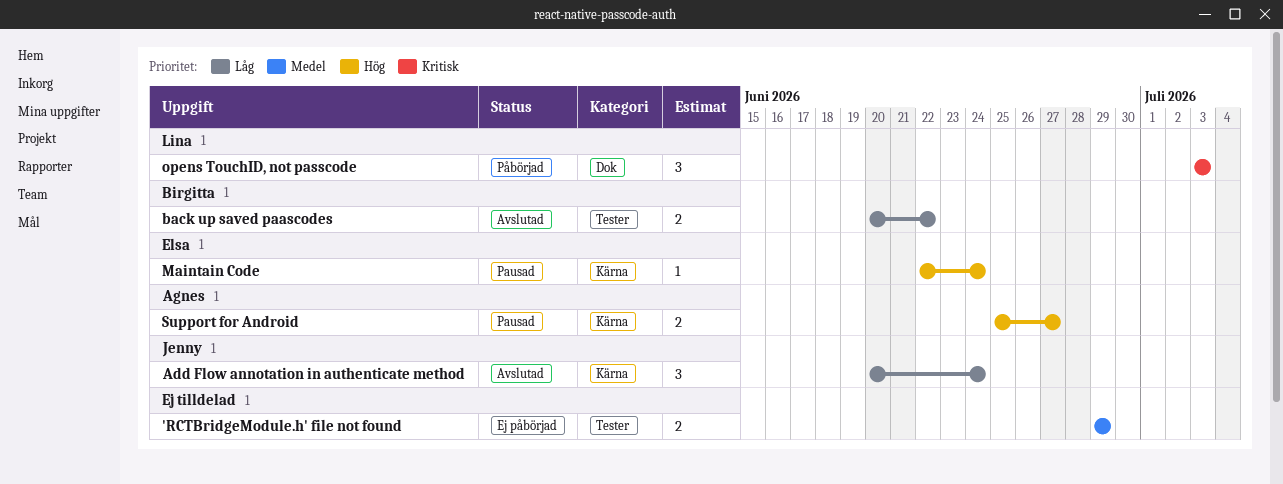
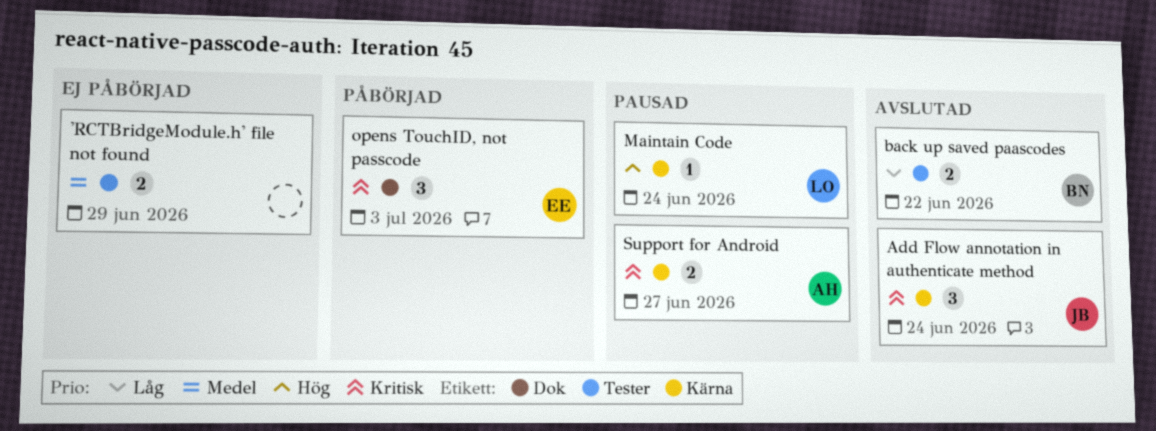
Add Flow annotation in authenticate method, priority: Låg -> Kritisk
Maintain Code, owner: Elsa -> Lina
opens TouchID, not passcode, owner: Lina -> Elsa
Support for Android, priority: Hög -> Kritisk

